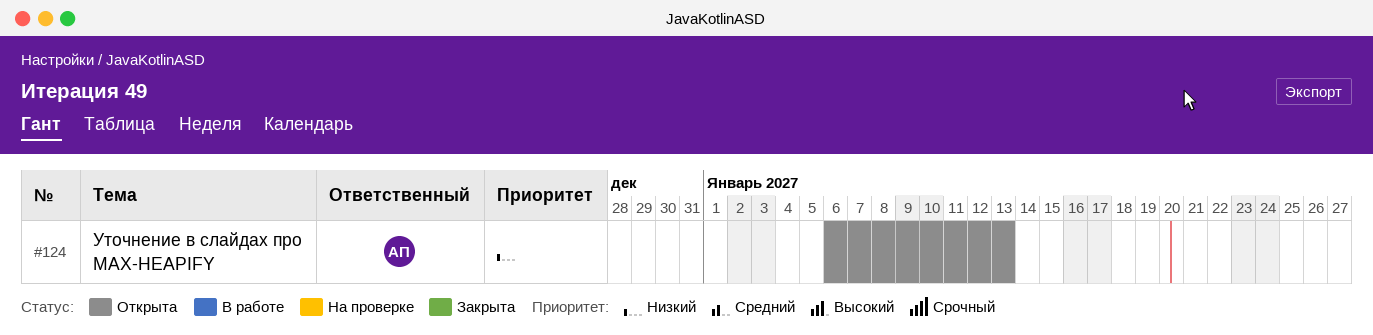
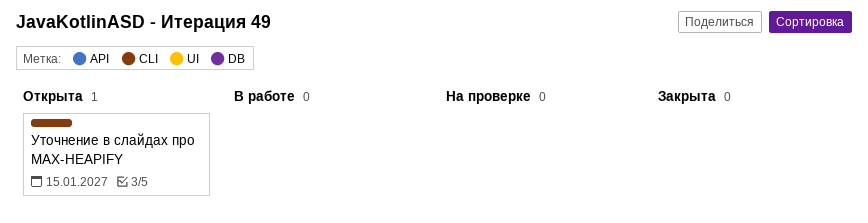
Уточнение в слайдах про MAX-HEAPIFY, due: Jan 13 -> Jan 15

